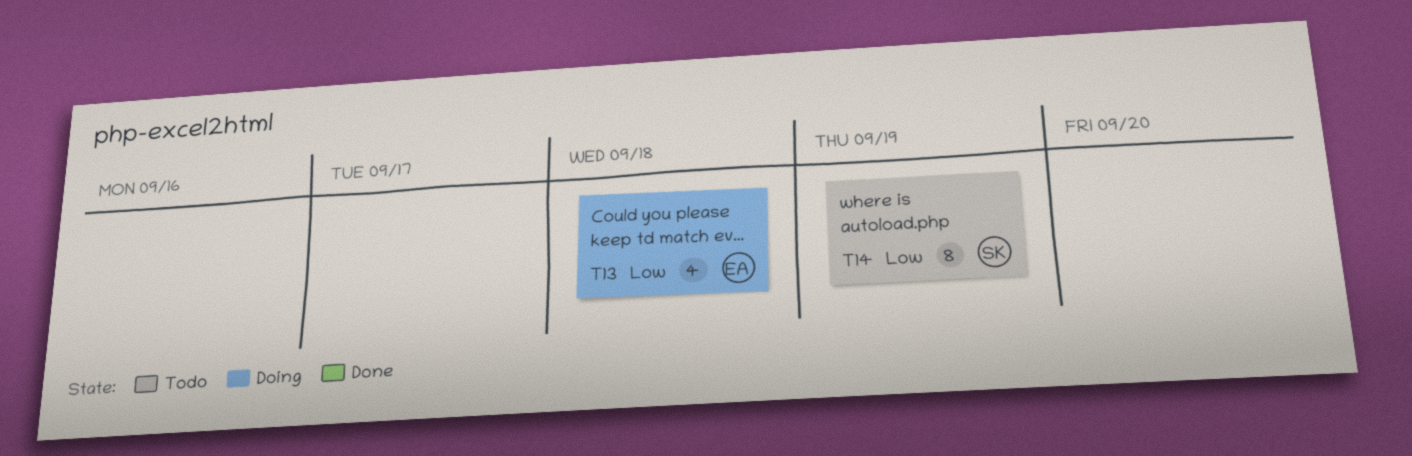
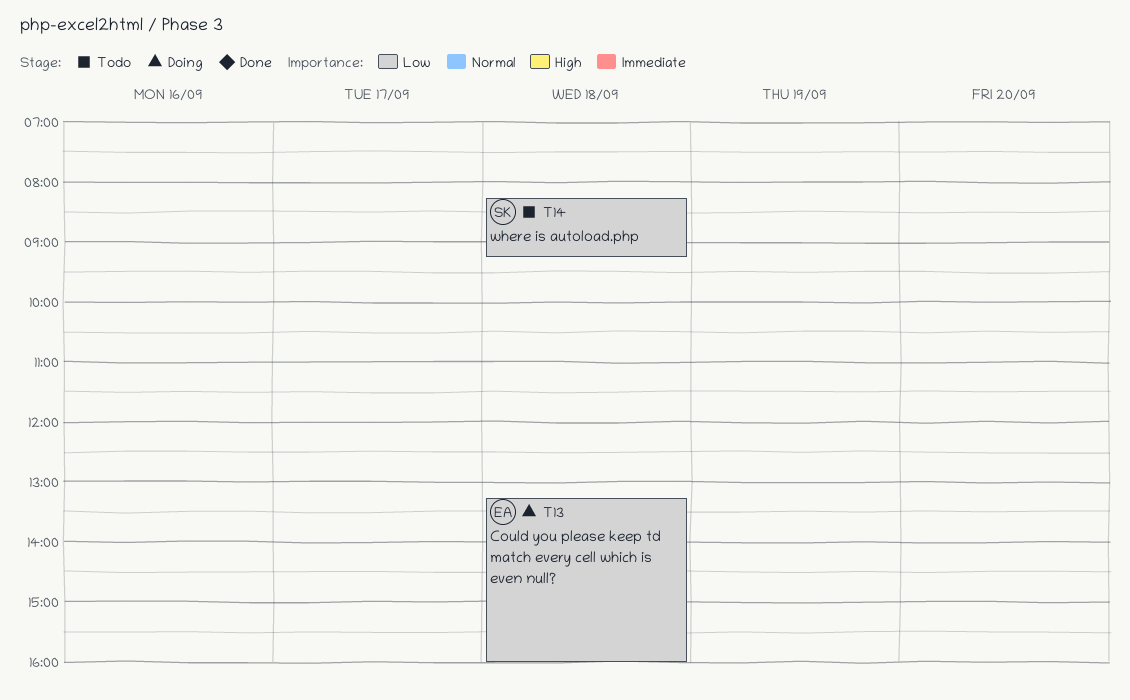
T14, day: Sep 19 -> Sep 18

